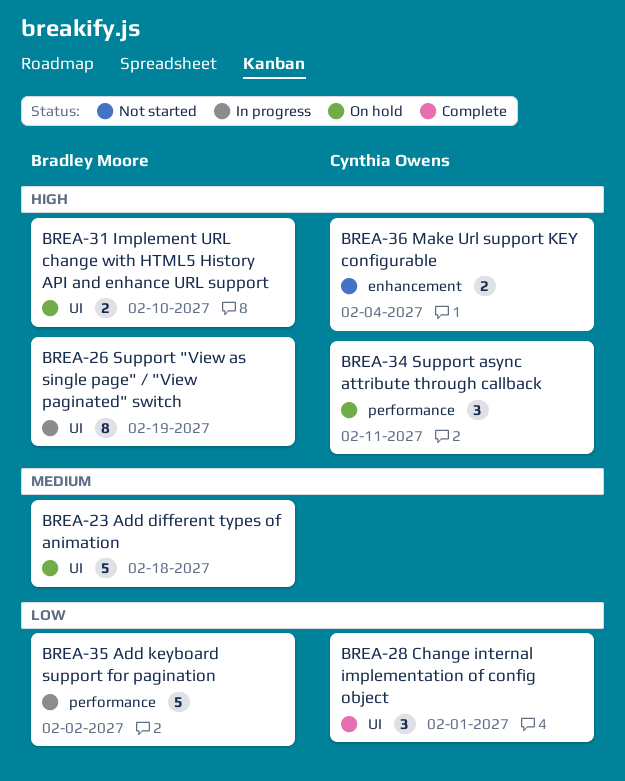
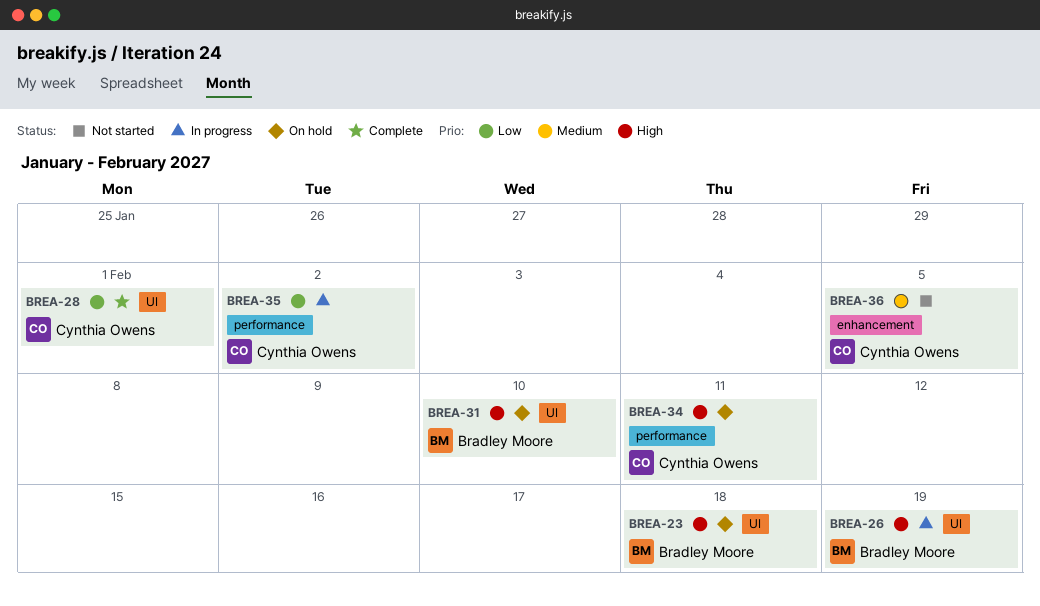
BREA-23, priority: Medium -> High
BREA-35, owner: Bradley Moore -> Cynthia Owens
BREA-36, priority: High -> Medium
BREA-36, due: Feb 4 -> Feb 5

